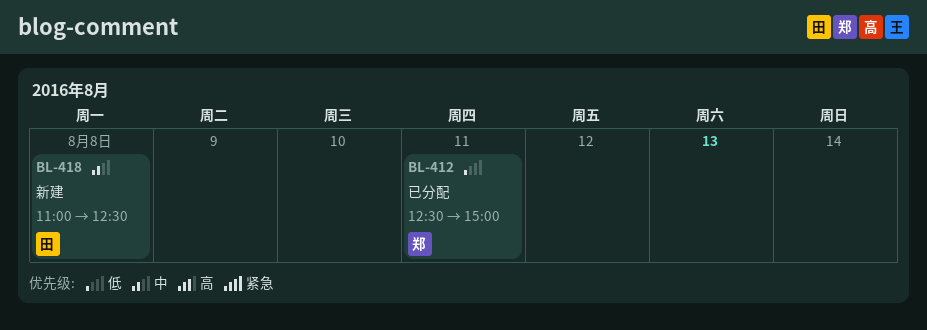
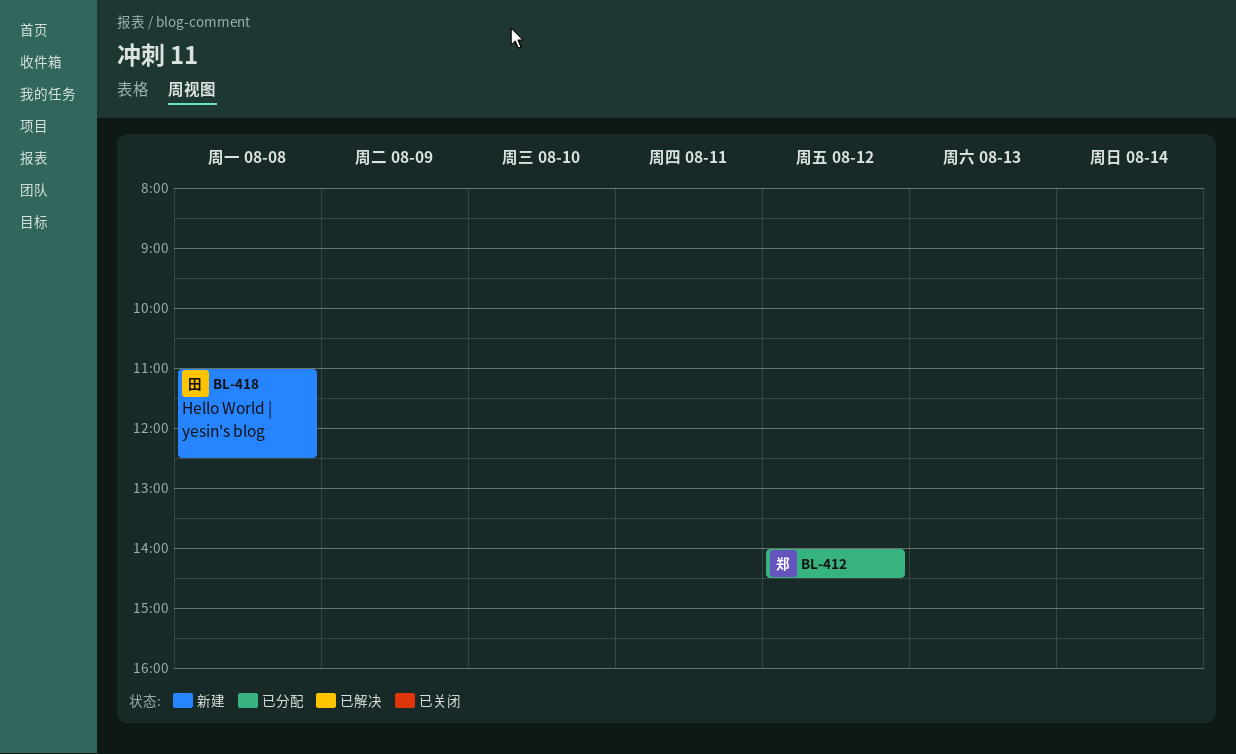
BL-412, day: Aug 11 -> Aug 12
BL-412, begins: 12:30 -> 14:00
BL-412, ends: 15:00 -> 14:30

